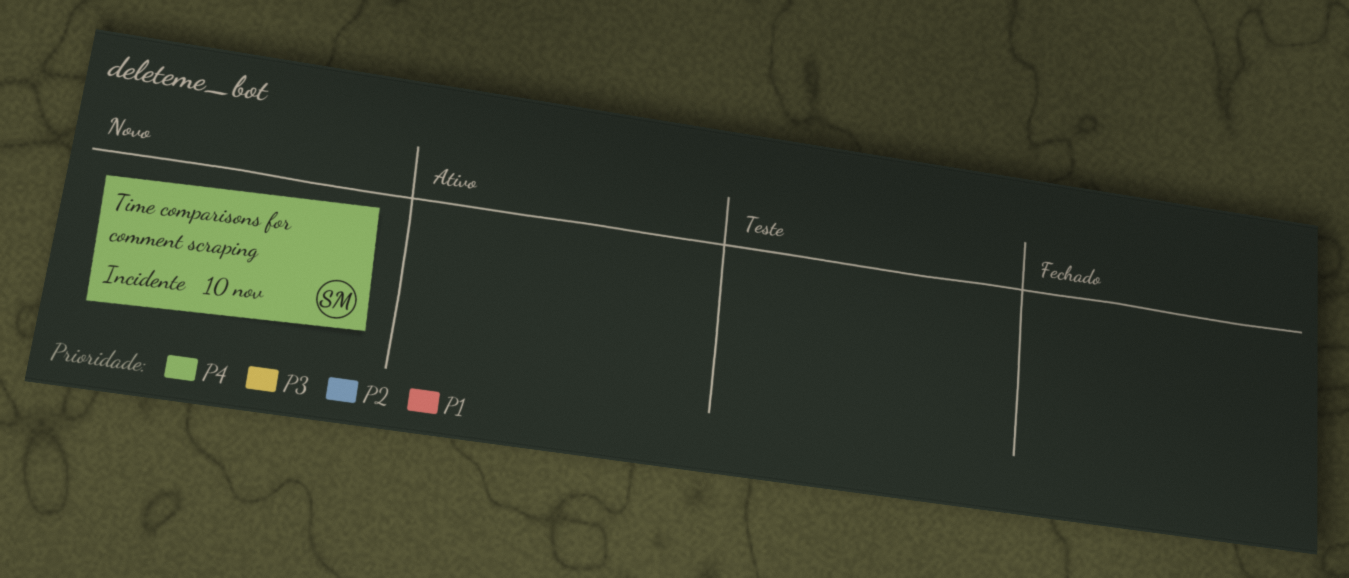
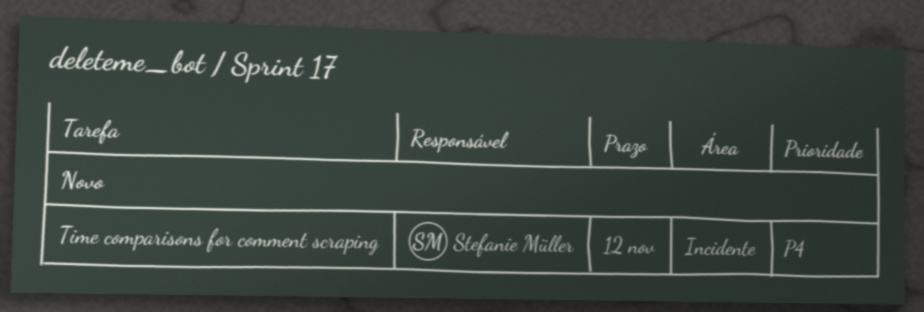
Time comparisons for comment scraping, due: Nov 10 -> Nov 12

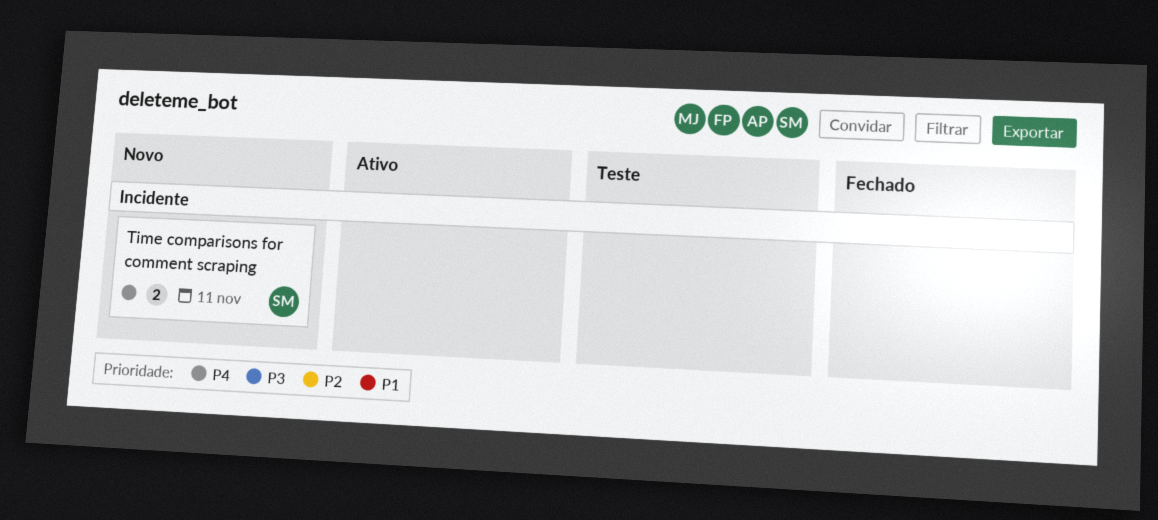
Time comparisons for comment scraping, due: Nov 12 -> Nov 11

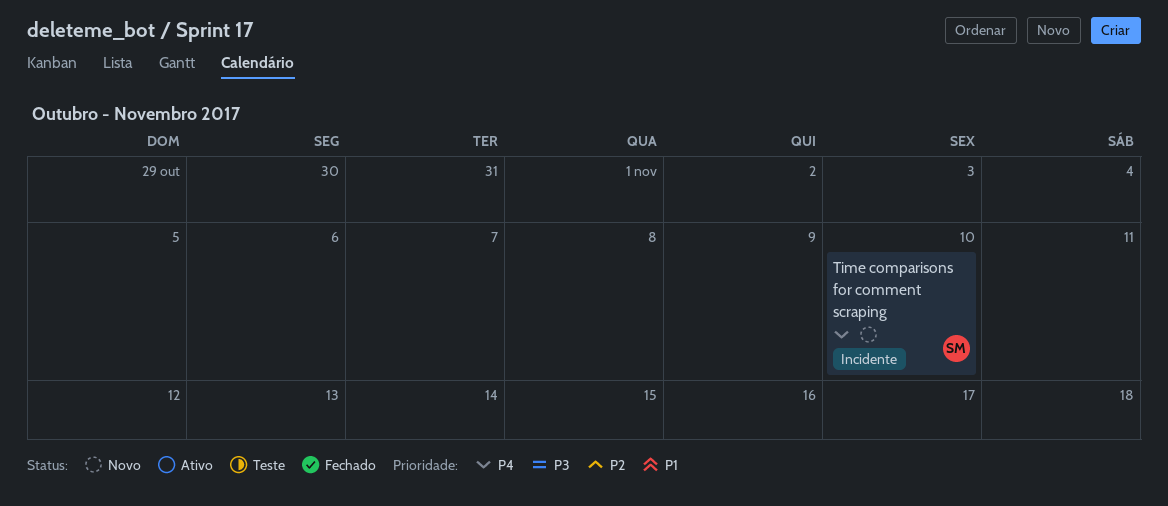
Time comparisons for comment scraping, due: Nov 11 -> Nov 10

